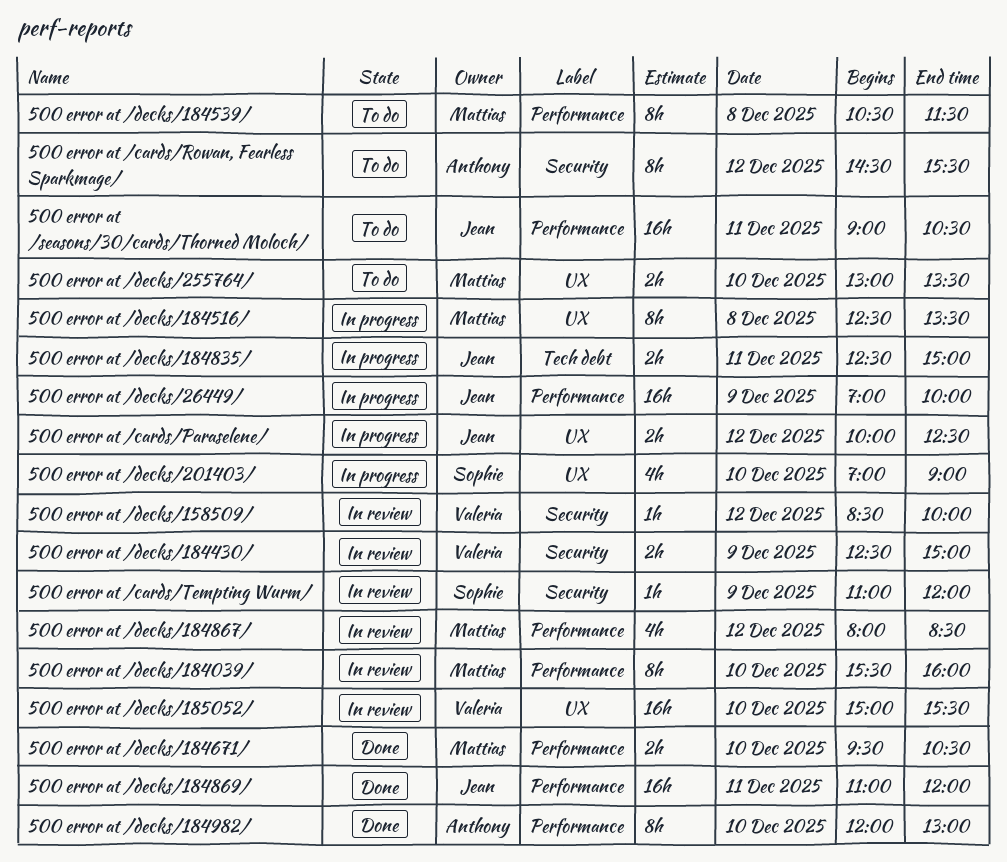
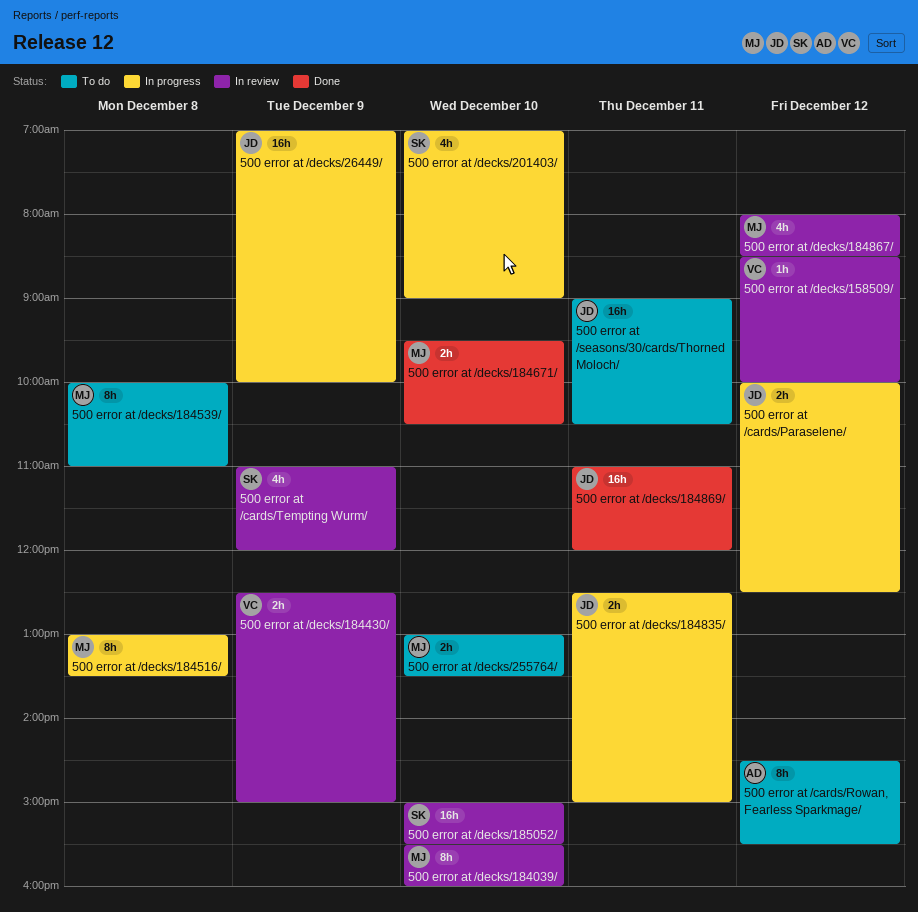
500 error at /cards/Tempting Wurm/, estimate: 1h -> 4h
500 error at /decks/184516/, begins: 12:30 -> 13:00
500 error at /decks/184539/, begins: 10:30 -> 10:00
500 error at /decks/184539/, ends: 11:30 -> 11:00
500 error at /decks/184982/: present -> none
500 error at /decks/185052/, owner: Valeria -> Sophie

